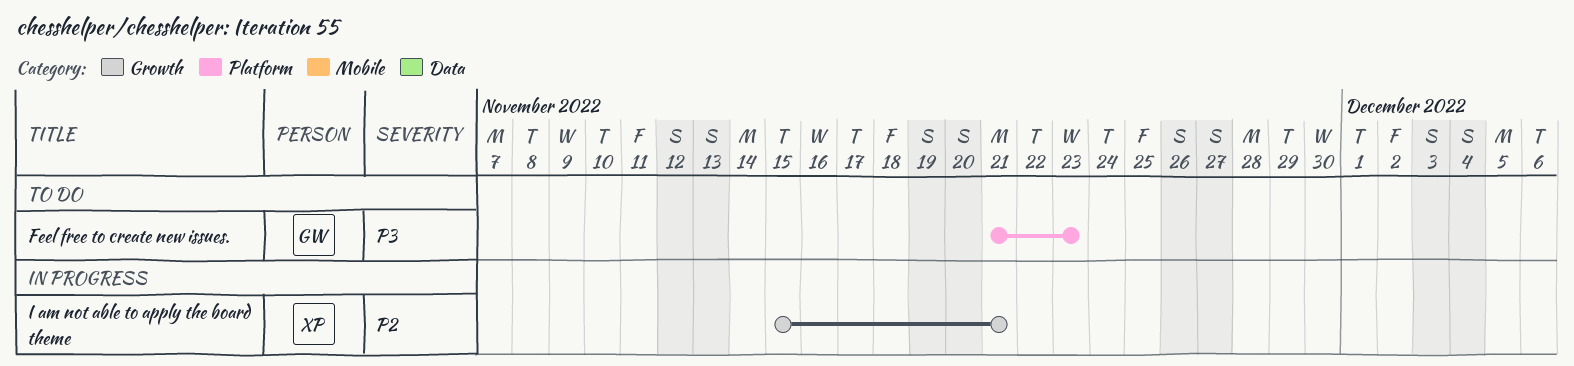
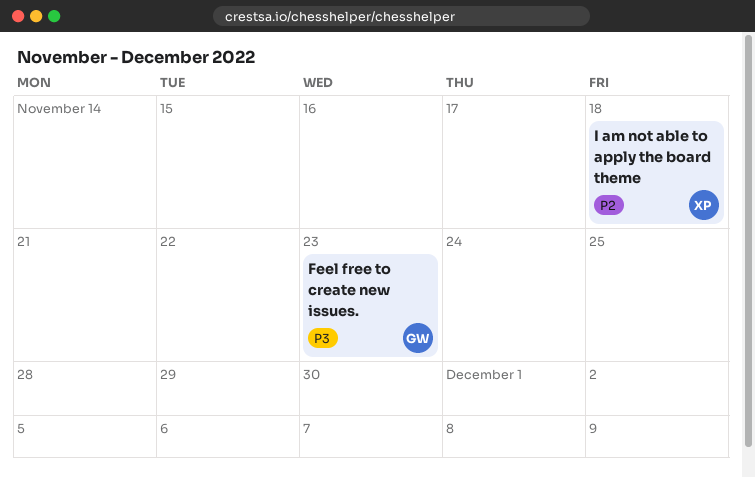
I am not able to apply the board theme, due: Nov 21 -> Nov 18

